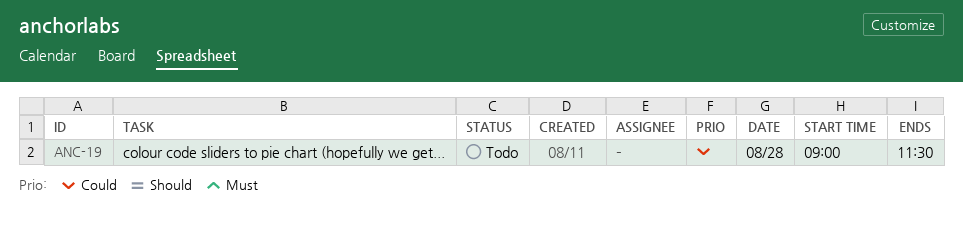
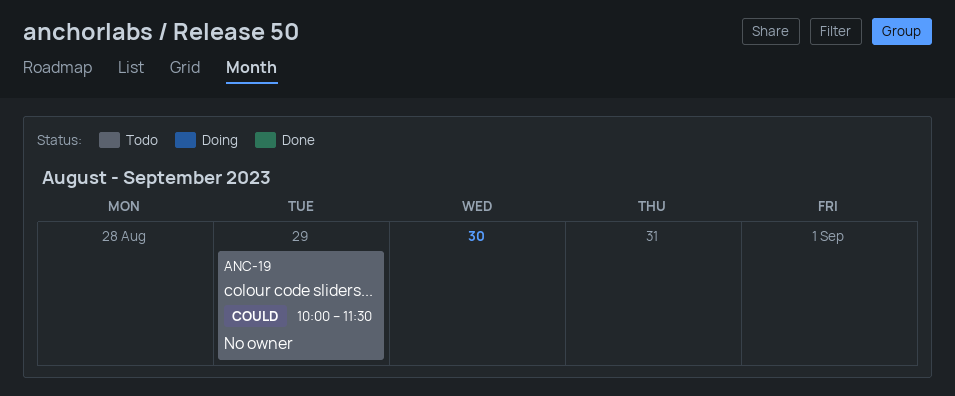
ANC-19, day: Aug 28 -> Aug 29
ANC-19, begins: 09:00 -> 10:00

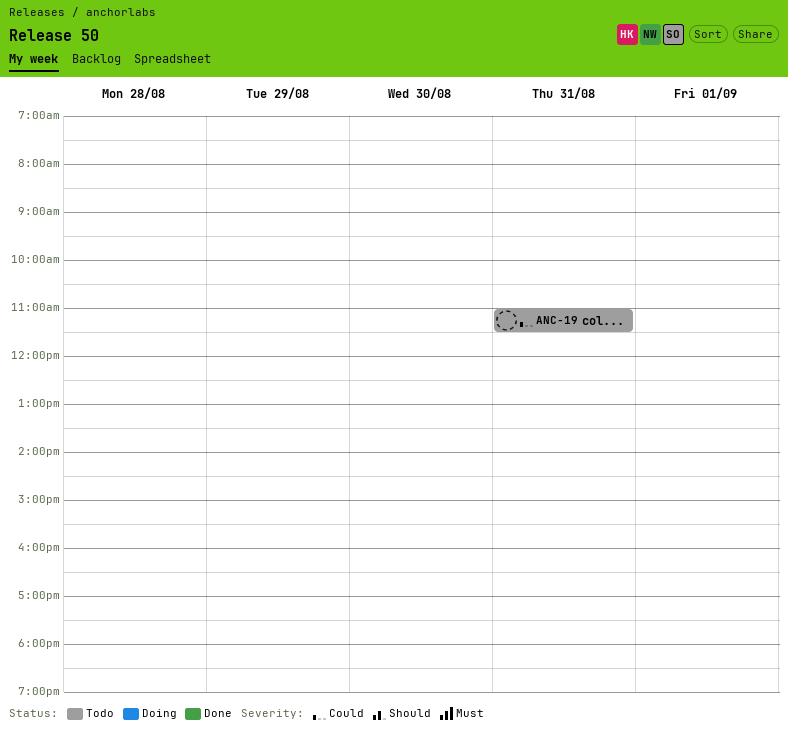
ANC-19, day: Aug 29 -> Aug 31
ANC-19, begins: 10:00 -> 11:00

